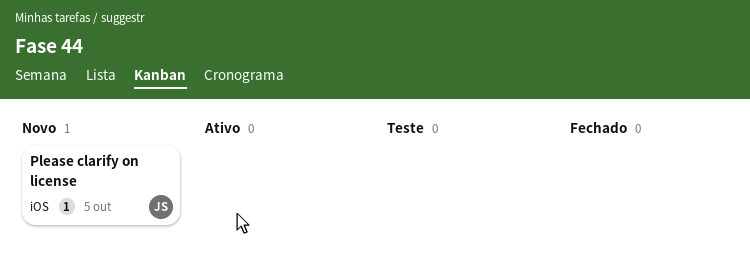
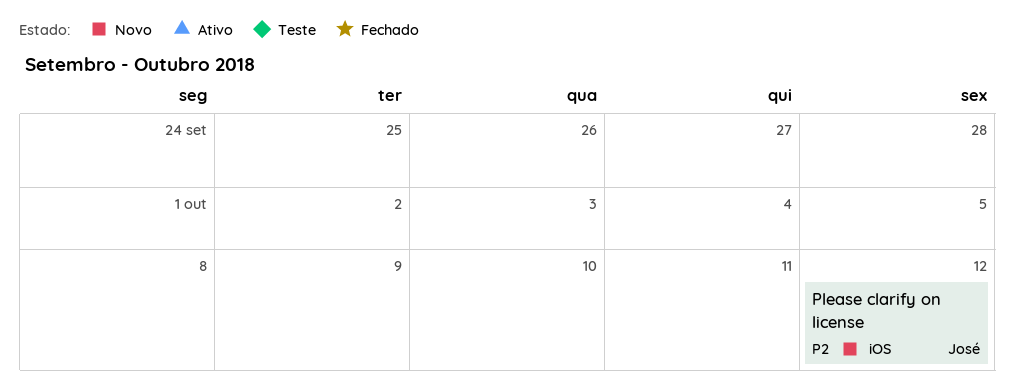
Please clarify on license, due: Oct 5 -> Oct 12

